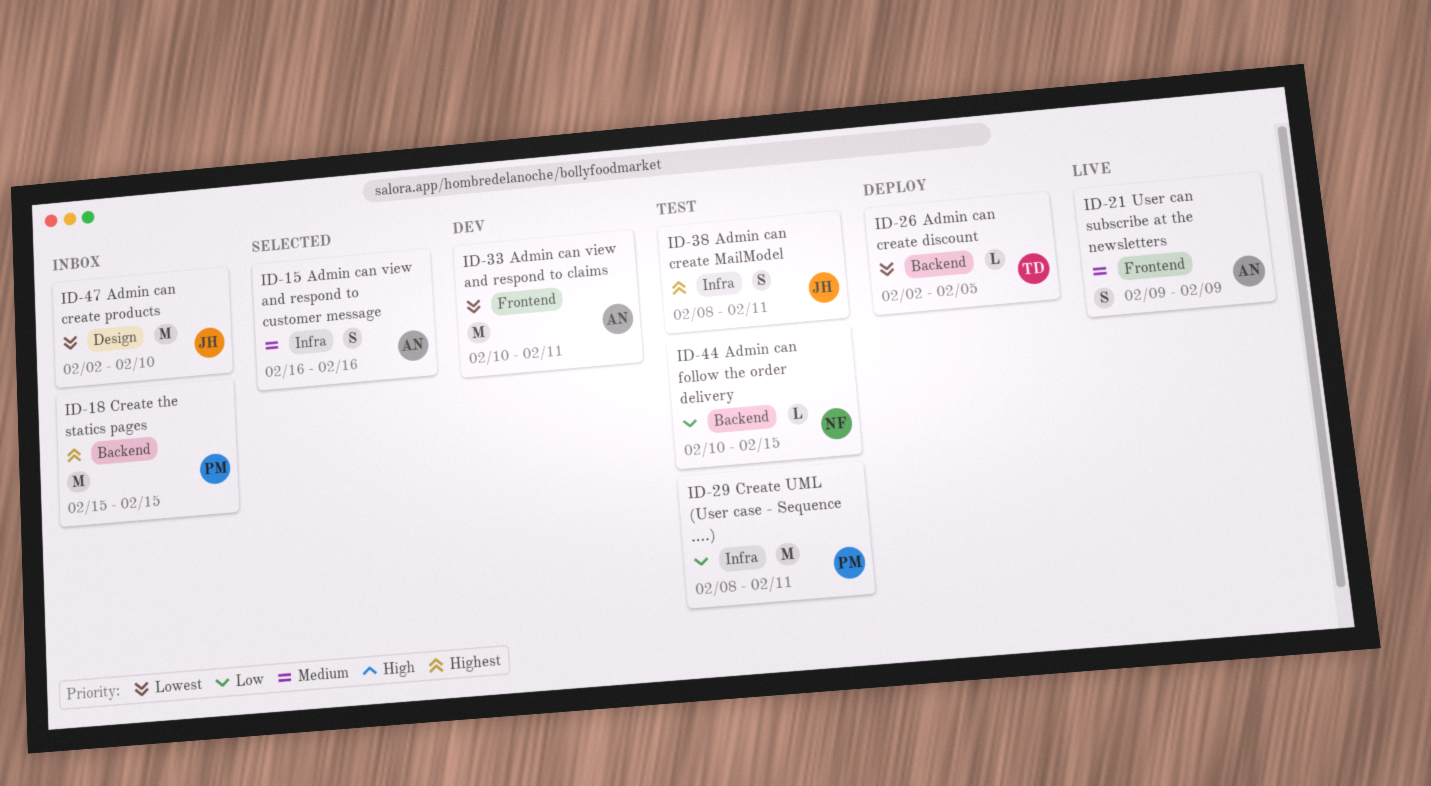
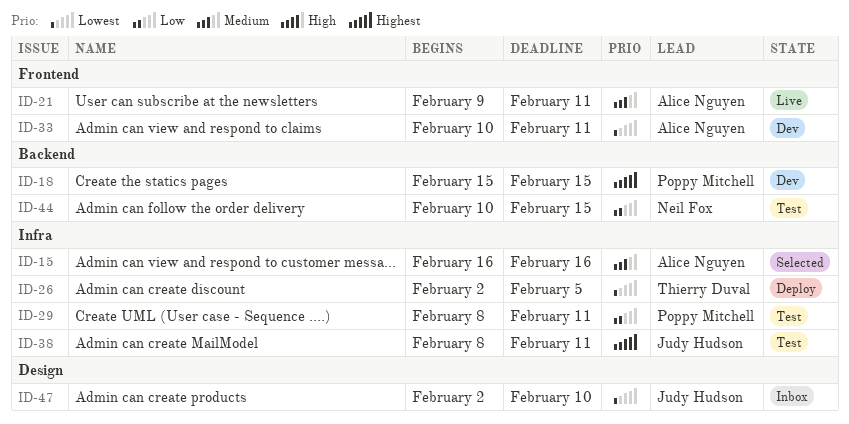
ID-18, status: Inbox -> Dev
ID-21, due: Feb 9 -> Feb 11
ID-26, label: Backend -> Infra

